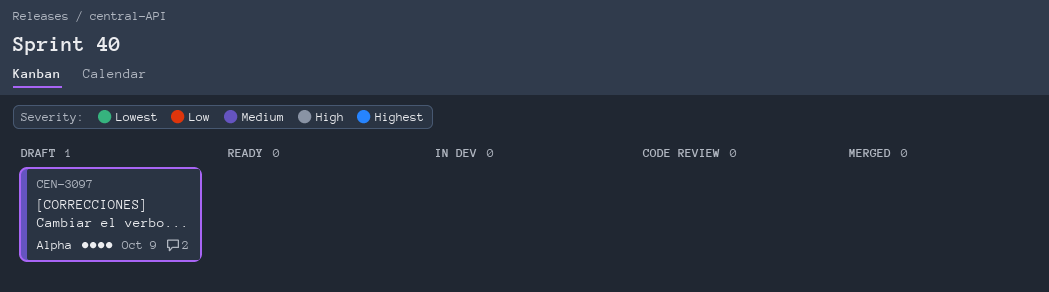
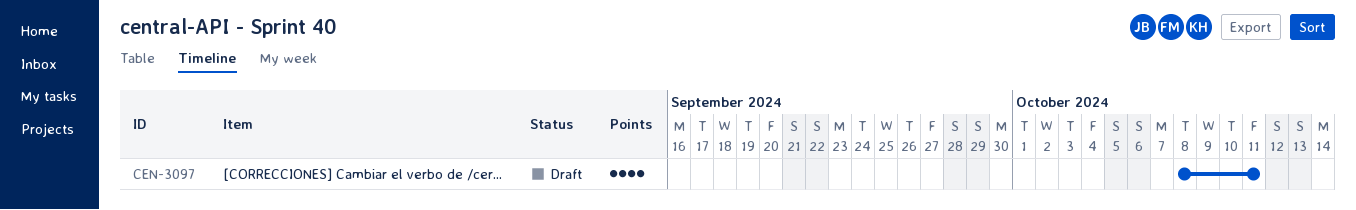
CEN-3097, due: Oct 9 -> Oct 11

